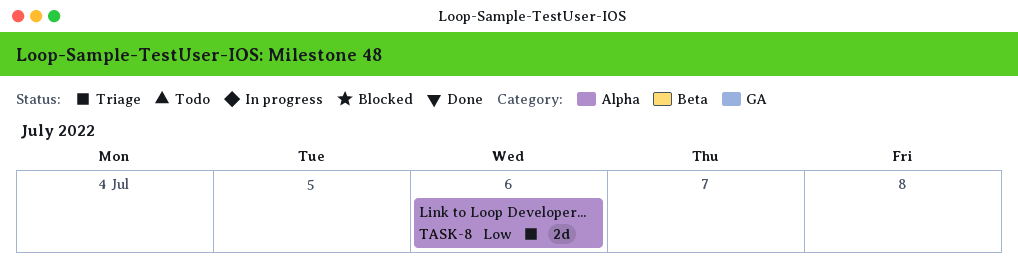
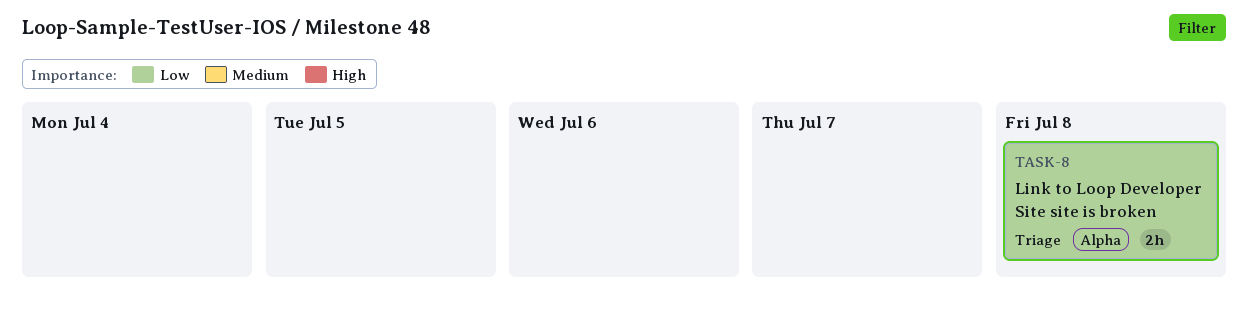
TASK-8, estimate: 2d -> 2h
TASK-8, due: Jul 6 -> Jul 8

